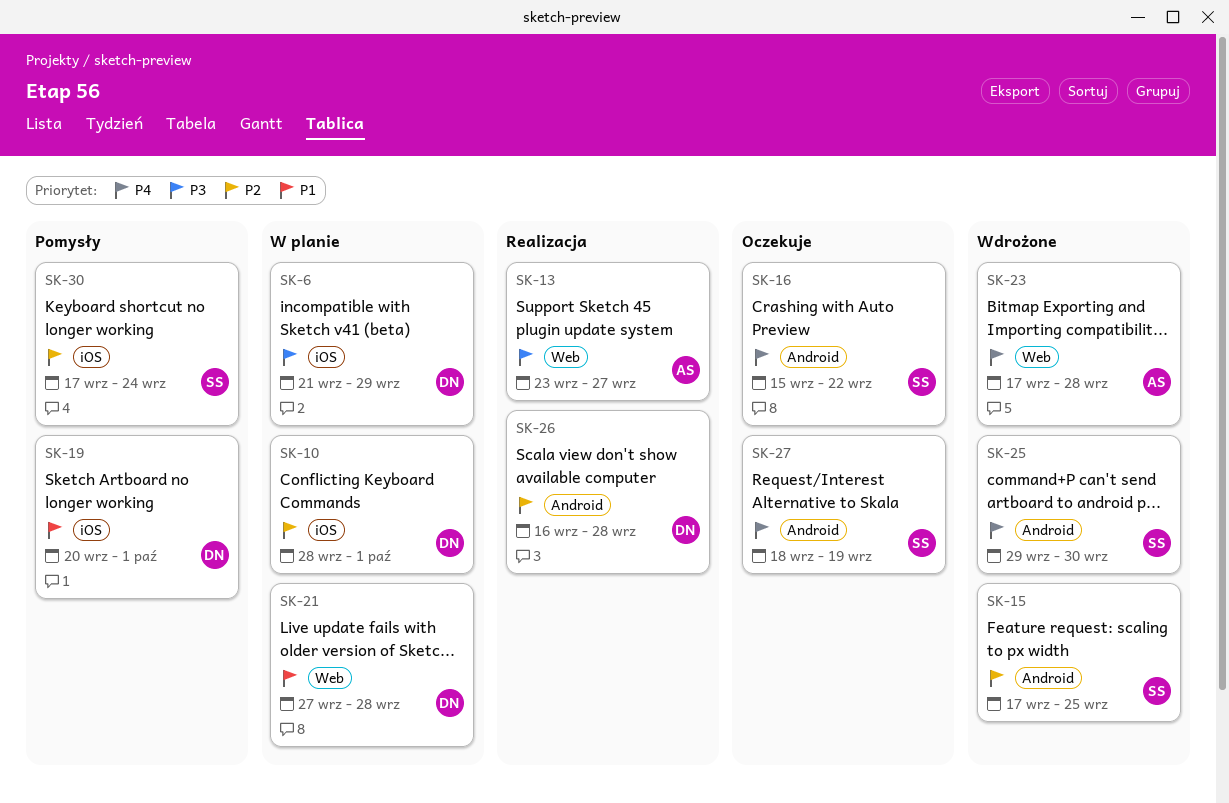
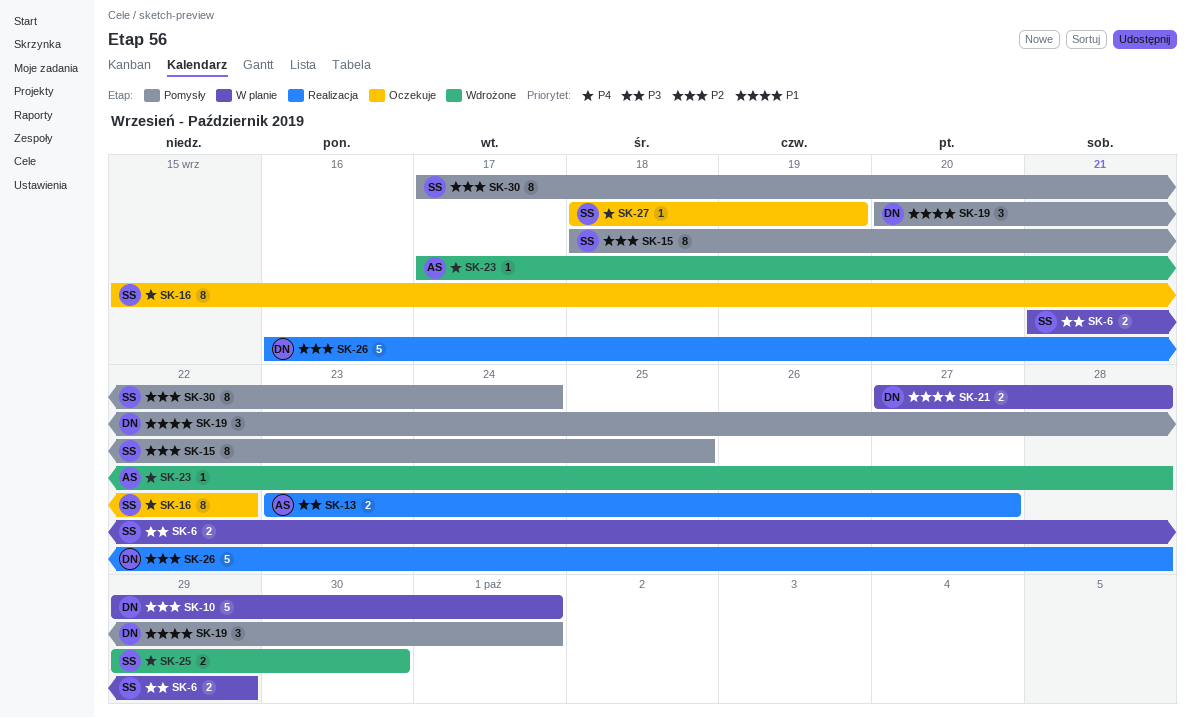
SK-6, owner: DN -> SS
SK-10, start: Sep 28 -> Sep 29
SK-15, status: Wdrożone -> Pomysły
SK-15, start: Sep 17 -> Sep 18

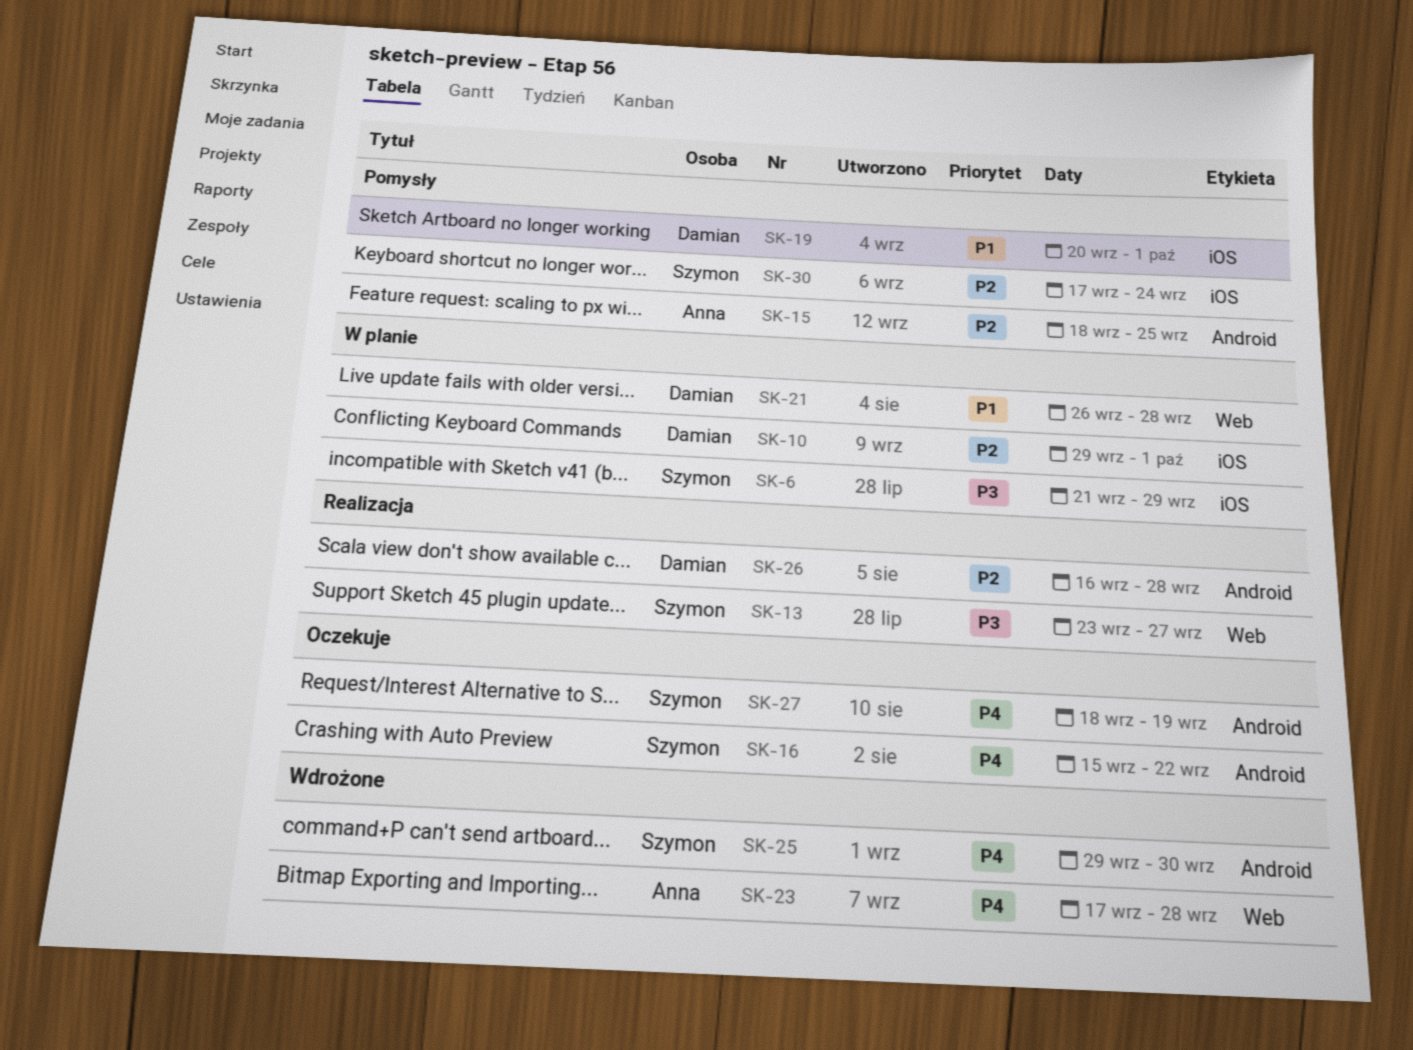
SK-13, owner: Anna -> Szymon
SK-15, owner: Szymon -> Anna
SK-21, start: Sep 27 -> Sep 26

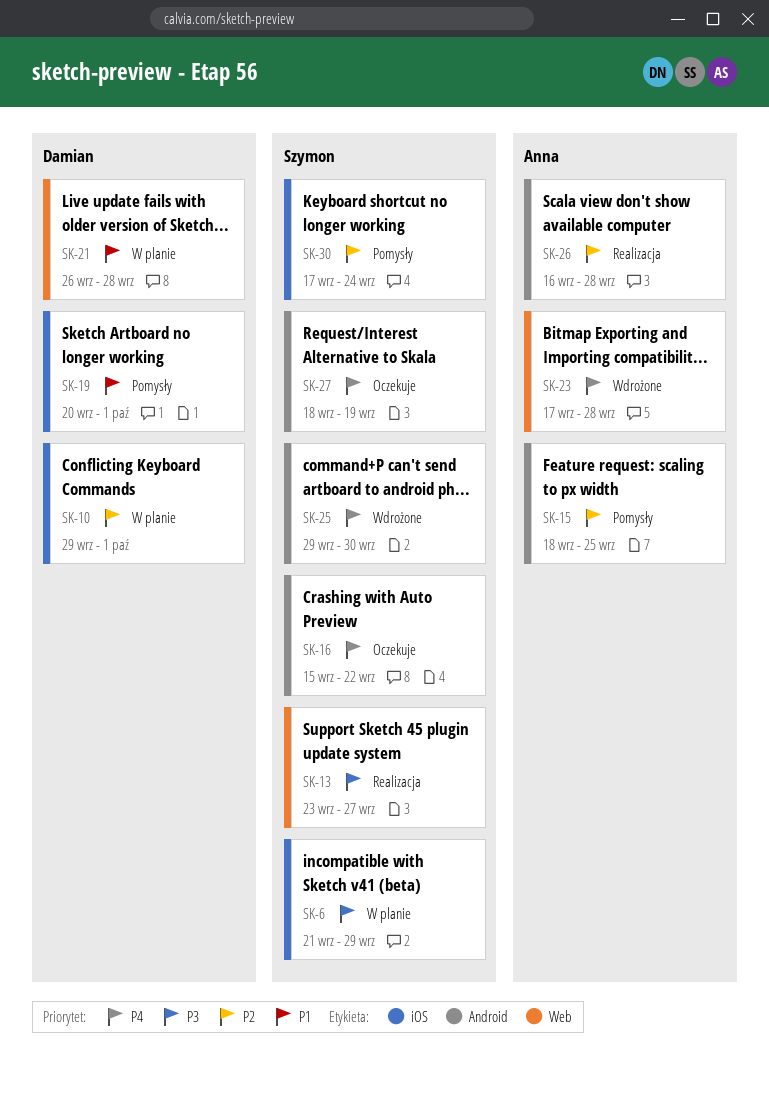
SK-26, owner: Damian -> Anna

